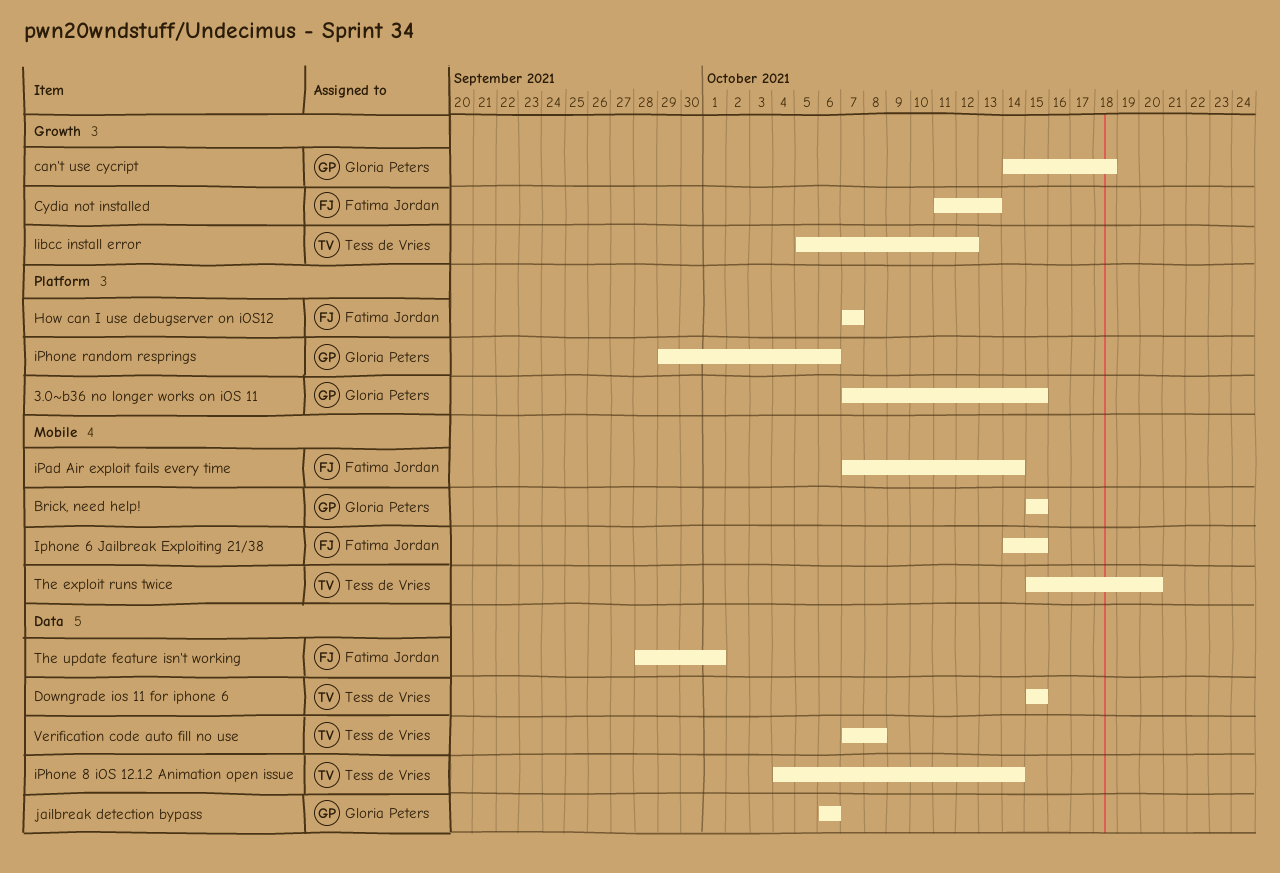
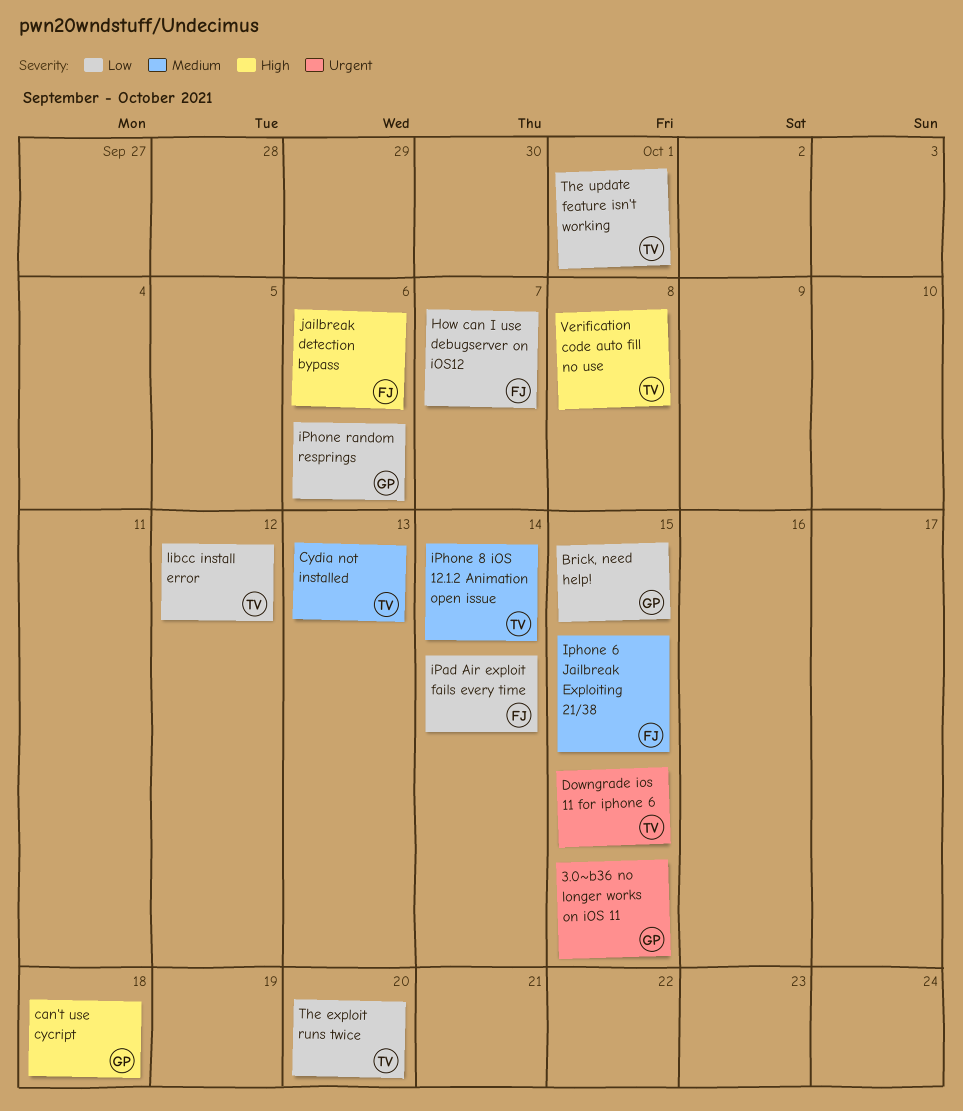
Cydia not installed, owner: Fatima Jordan -> Tess de Vries
jailbreak detection bypass, owner: Gloria Peters -> Fatima Jordan
The update feature isn't working, owner: Fatima Jordan -> Tess de Vries

